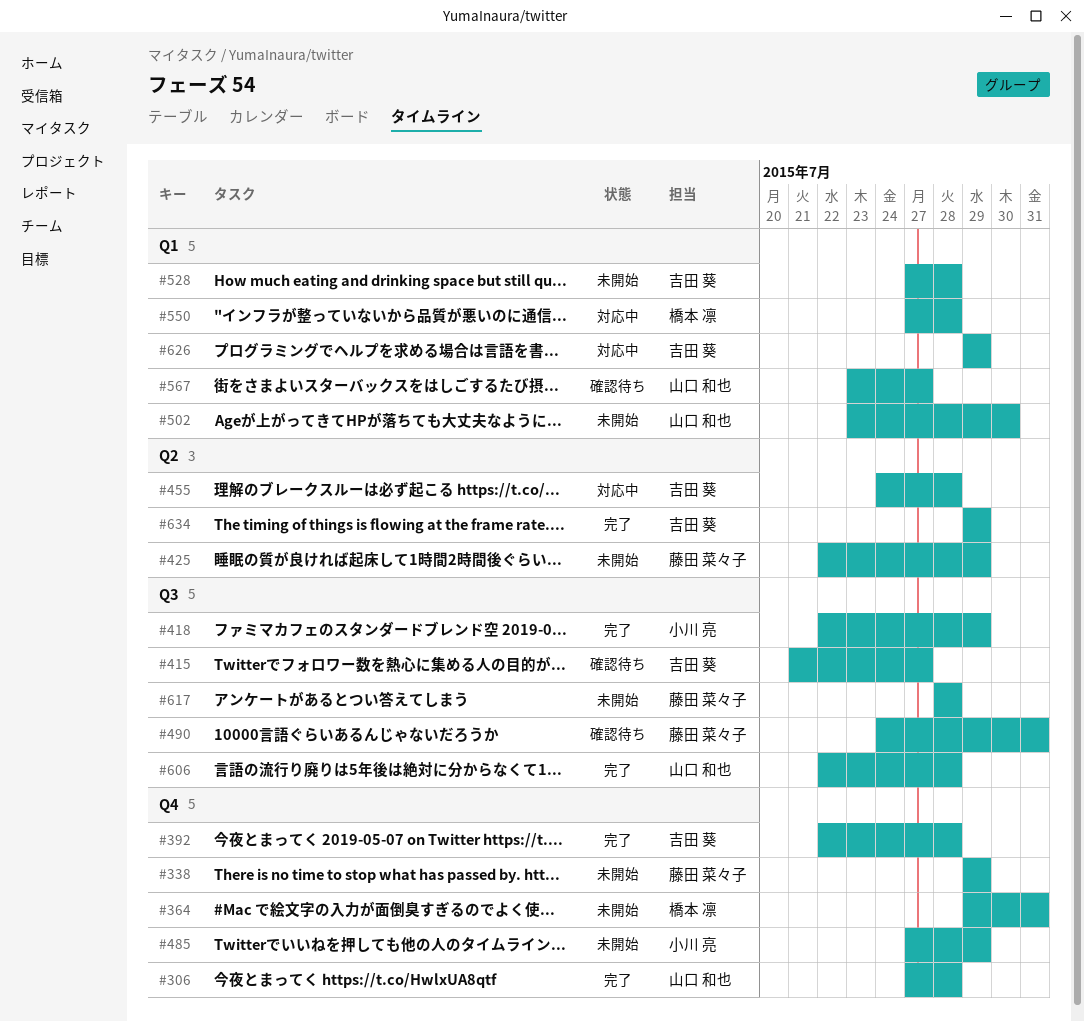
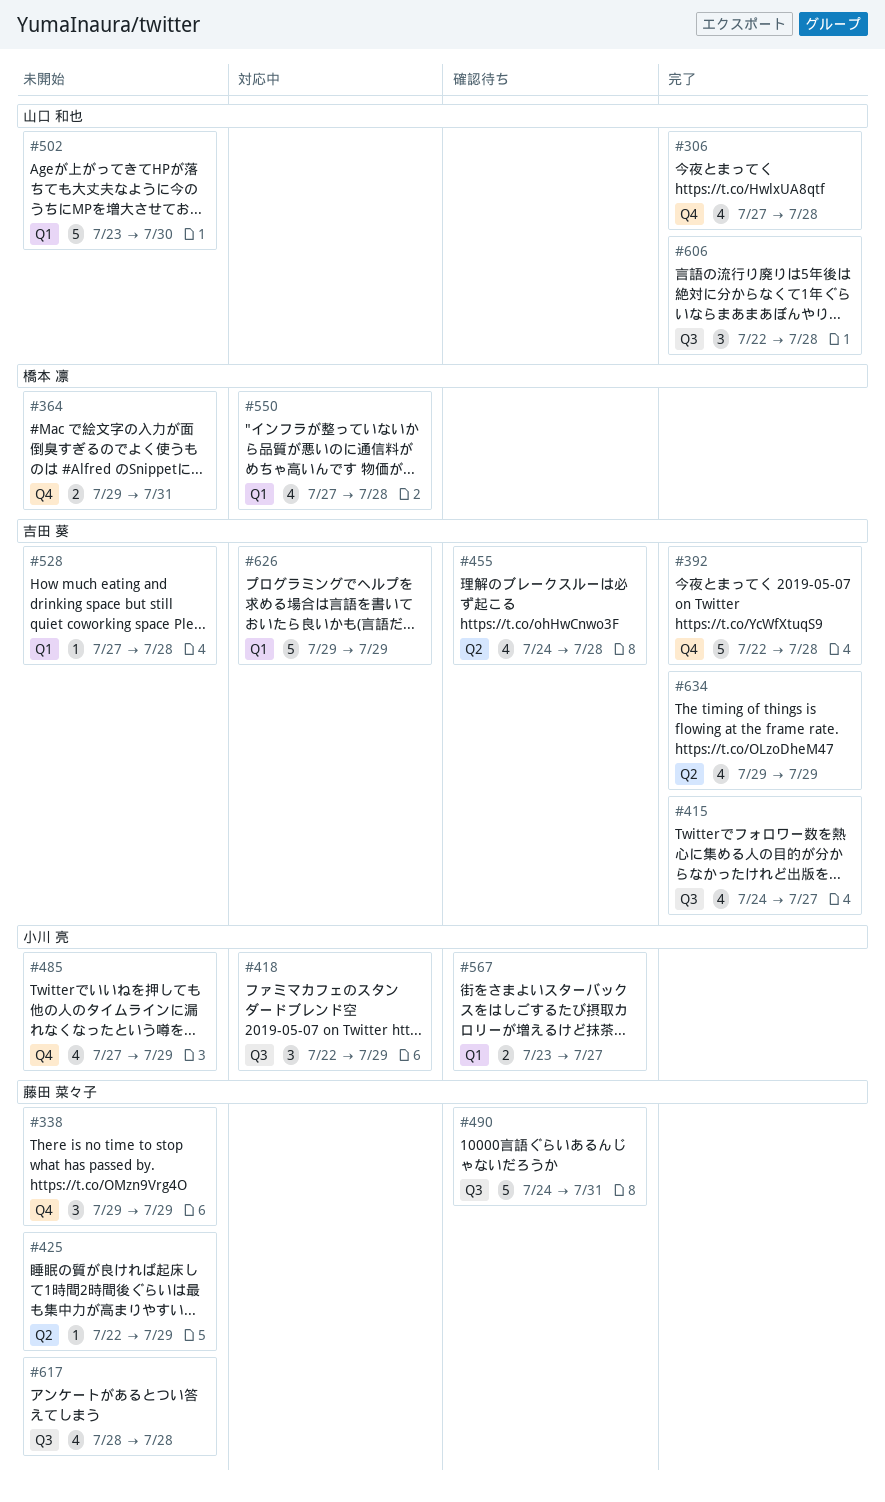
#415, status: 確認待ち -> 完了
#415, start: Jul 21 -> Jul 24
#418, status: 完了 -> 対応中
#455, status: 対応中 -> 確認待ち
#567, owner: 山口 和也 -> 小川 亮

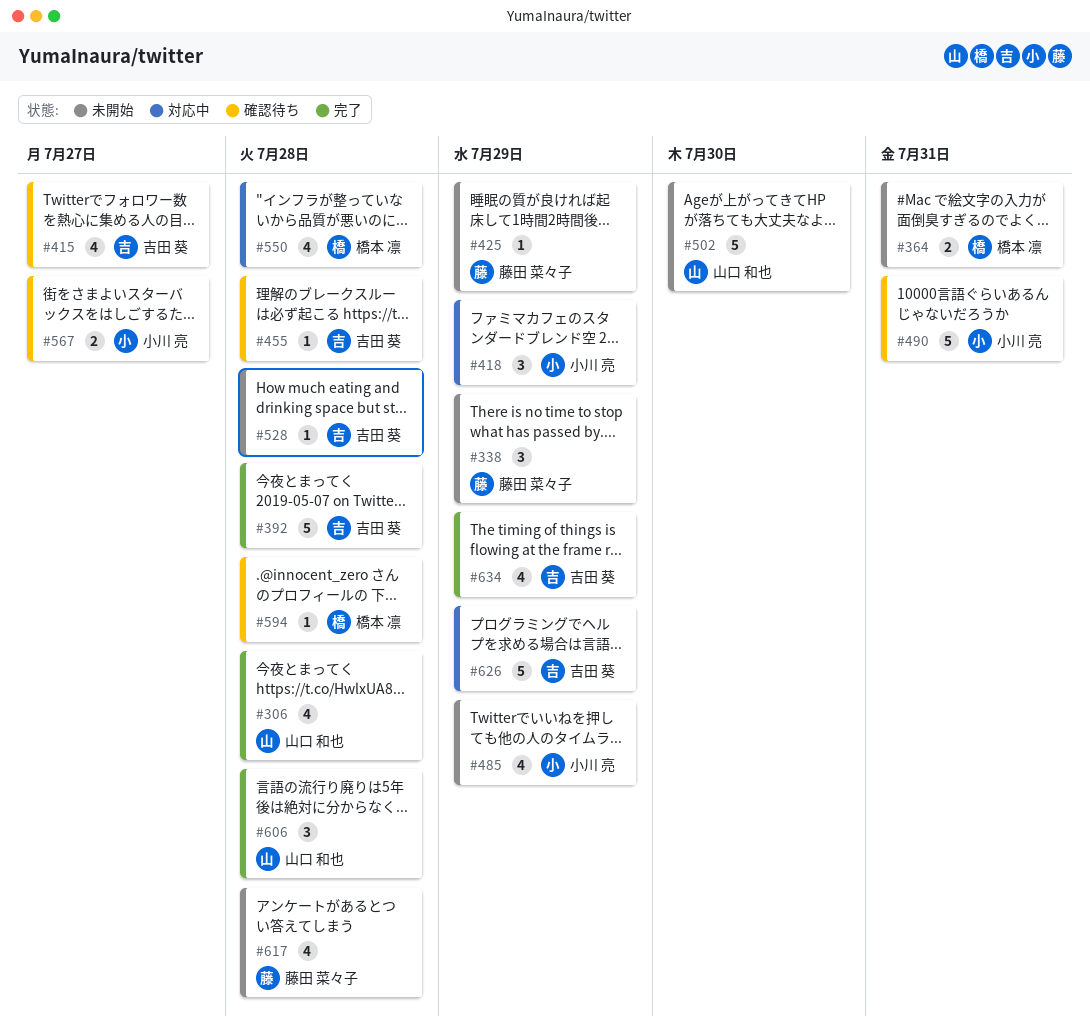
#415, status: 完了 -> 確認待ち
#455, estimate: 4 -> 1
#490, owner: 藤田 菜々子 -> 小川 亮
#594: none -> present

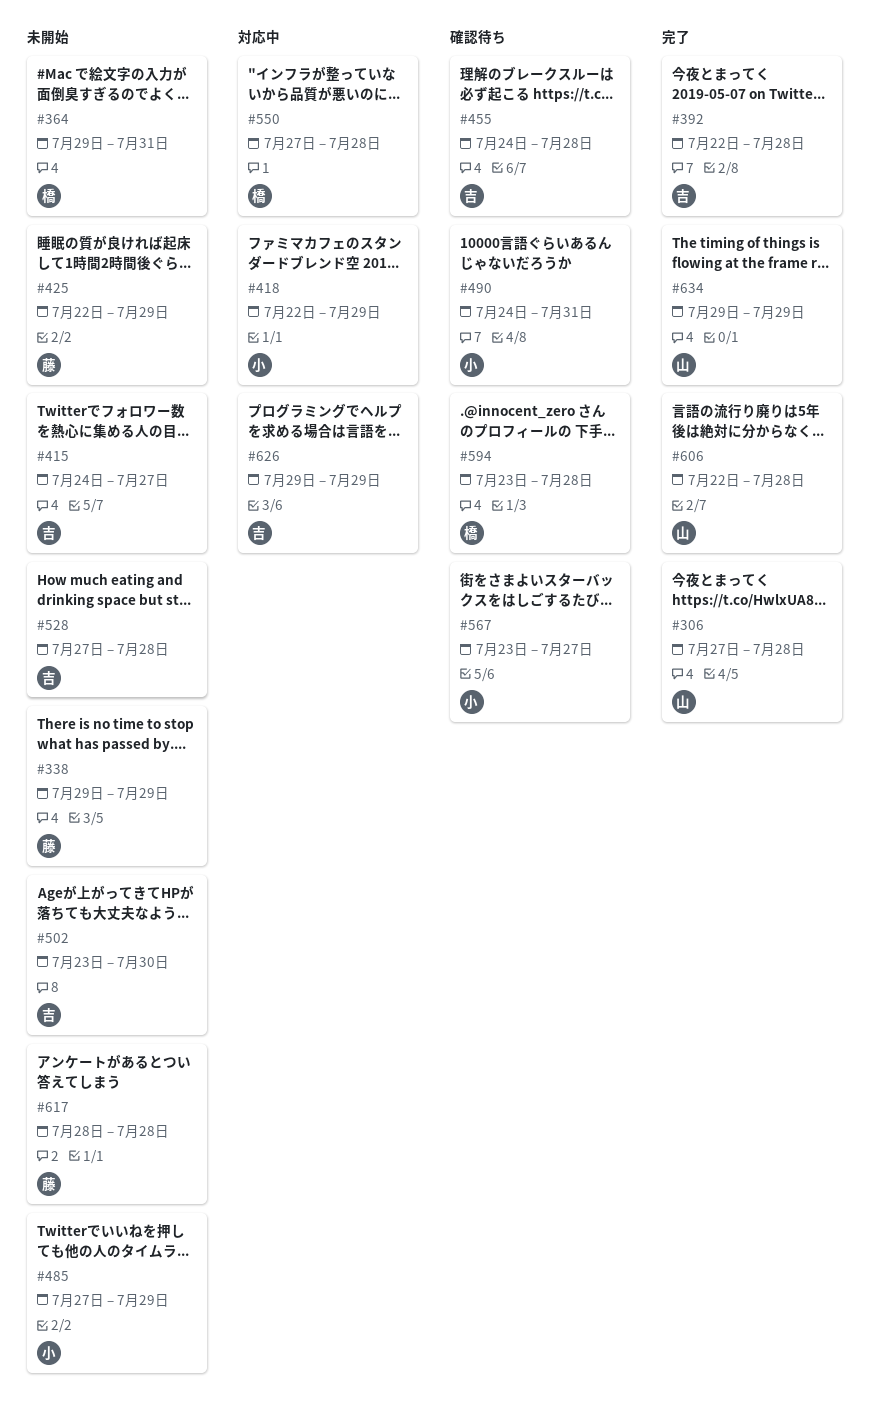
#415, status: 確認待ち -> 未開始
#502, owner: 山口 和也 -> 吉田 葵
#634, owner: 吉田 葵 -> 山口 和也

